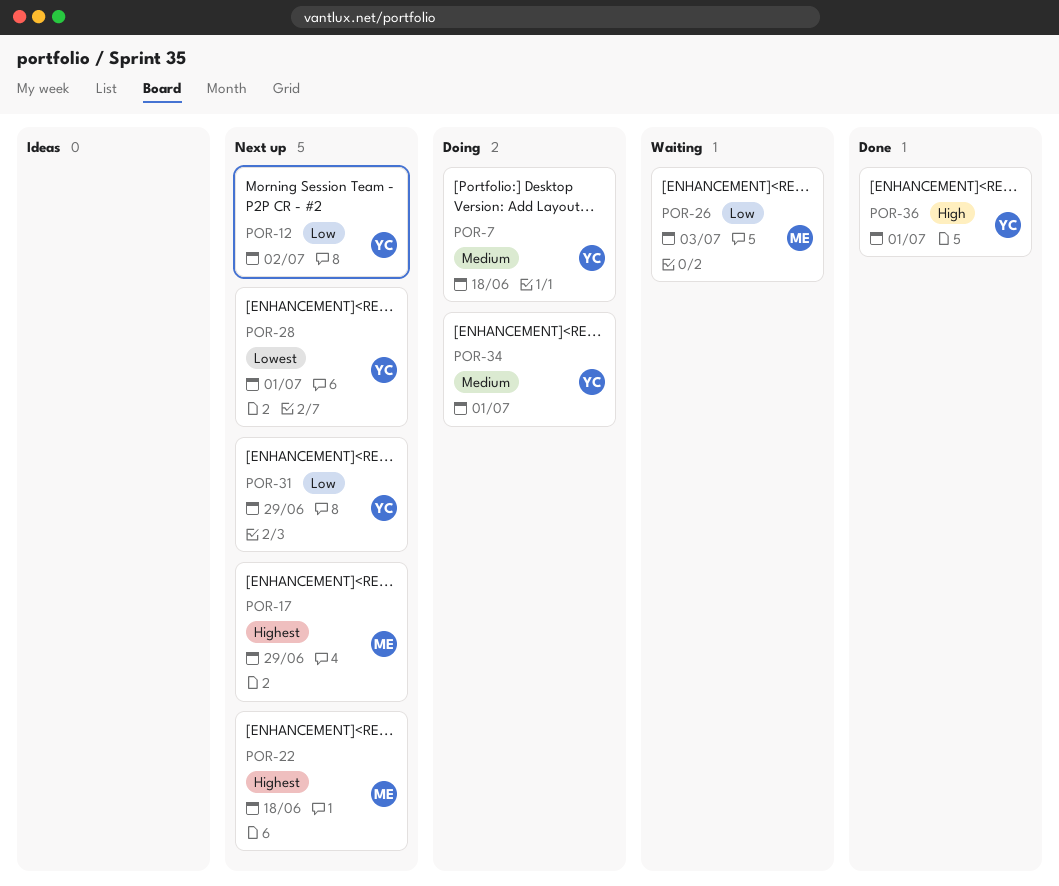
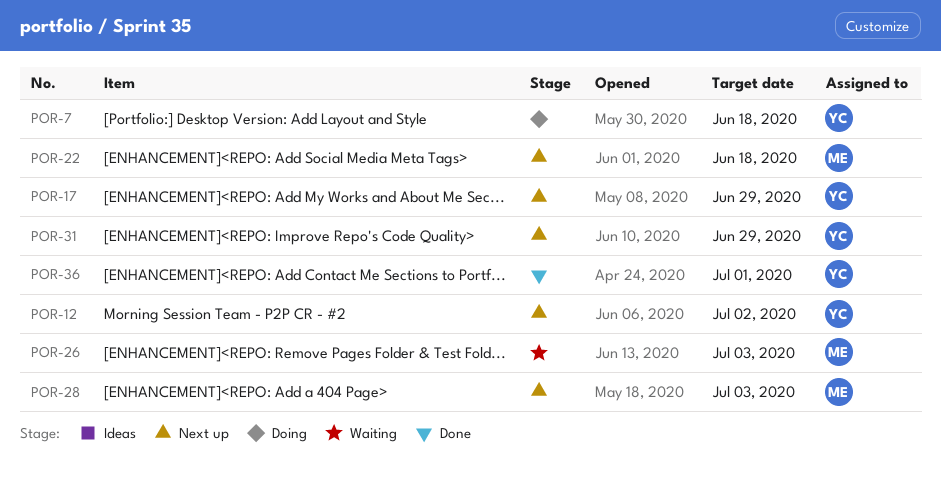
POR-17, owner: ME -> YC
POR-28, owner: YC -> ME
POR-28, due: Jul 1 -> Jul 3
POR-34: present -> none

